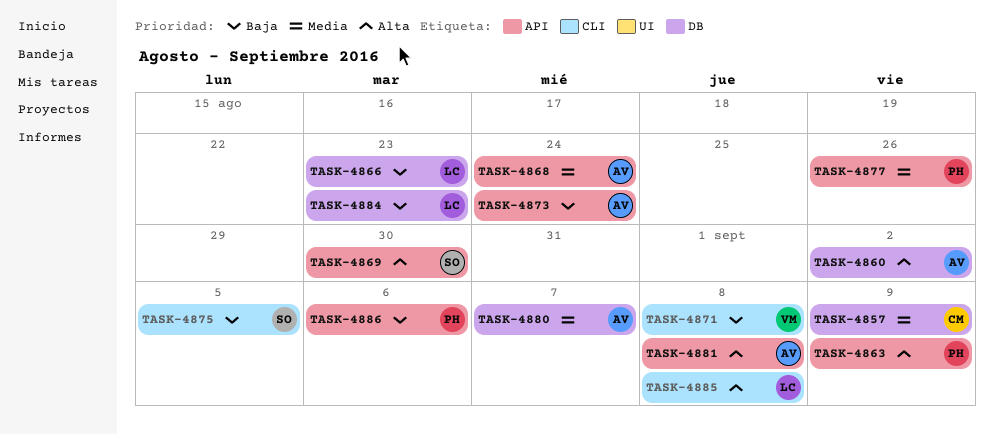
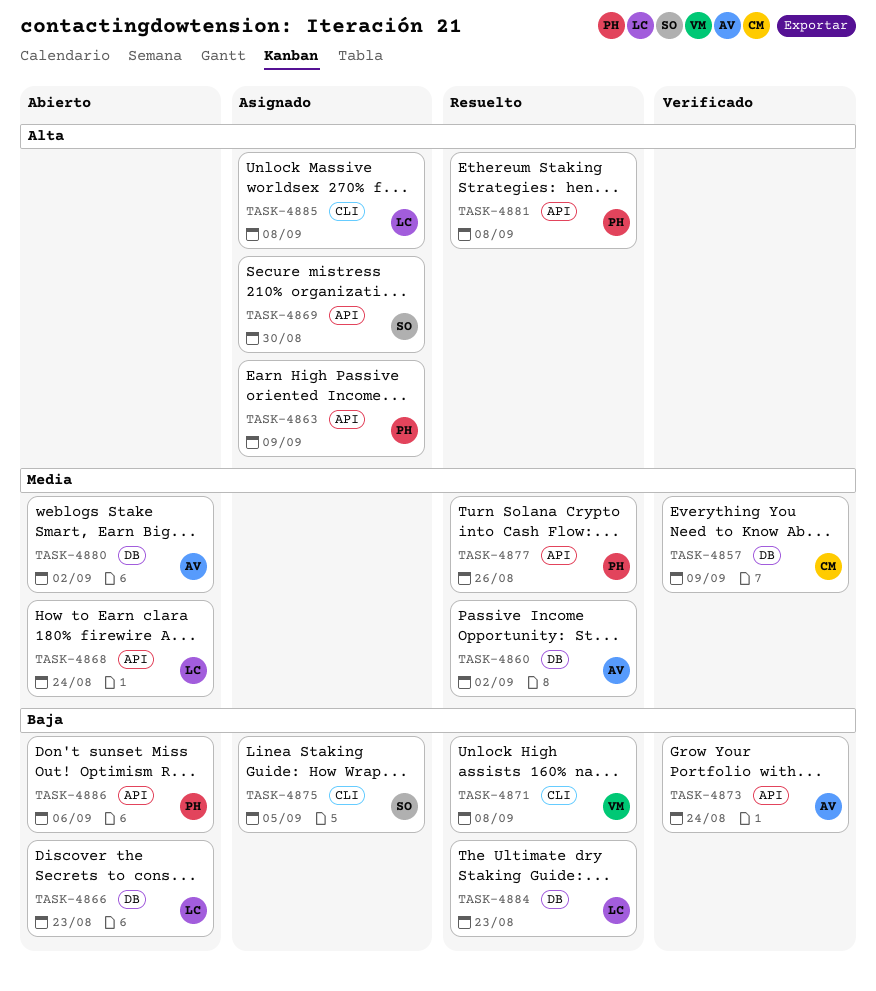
TASK-4860, priority: Alta -> Media
TASK-4868, owner: AV -> LC
TASK-4880, due: Sep 7 -> Sep 2
TASK-4881, owner: AV -> PH

